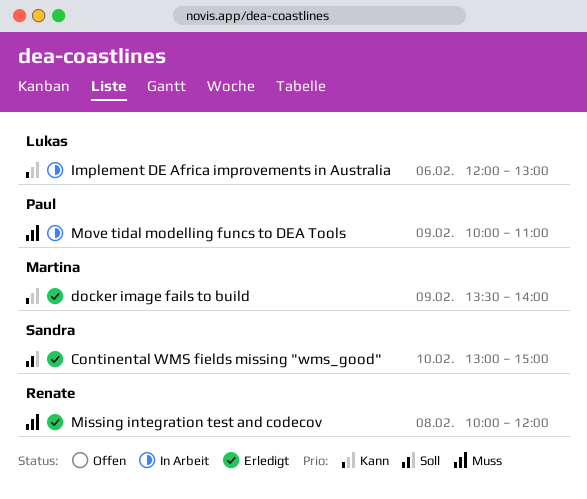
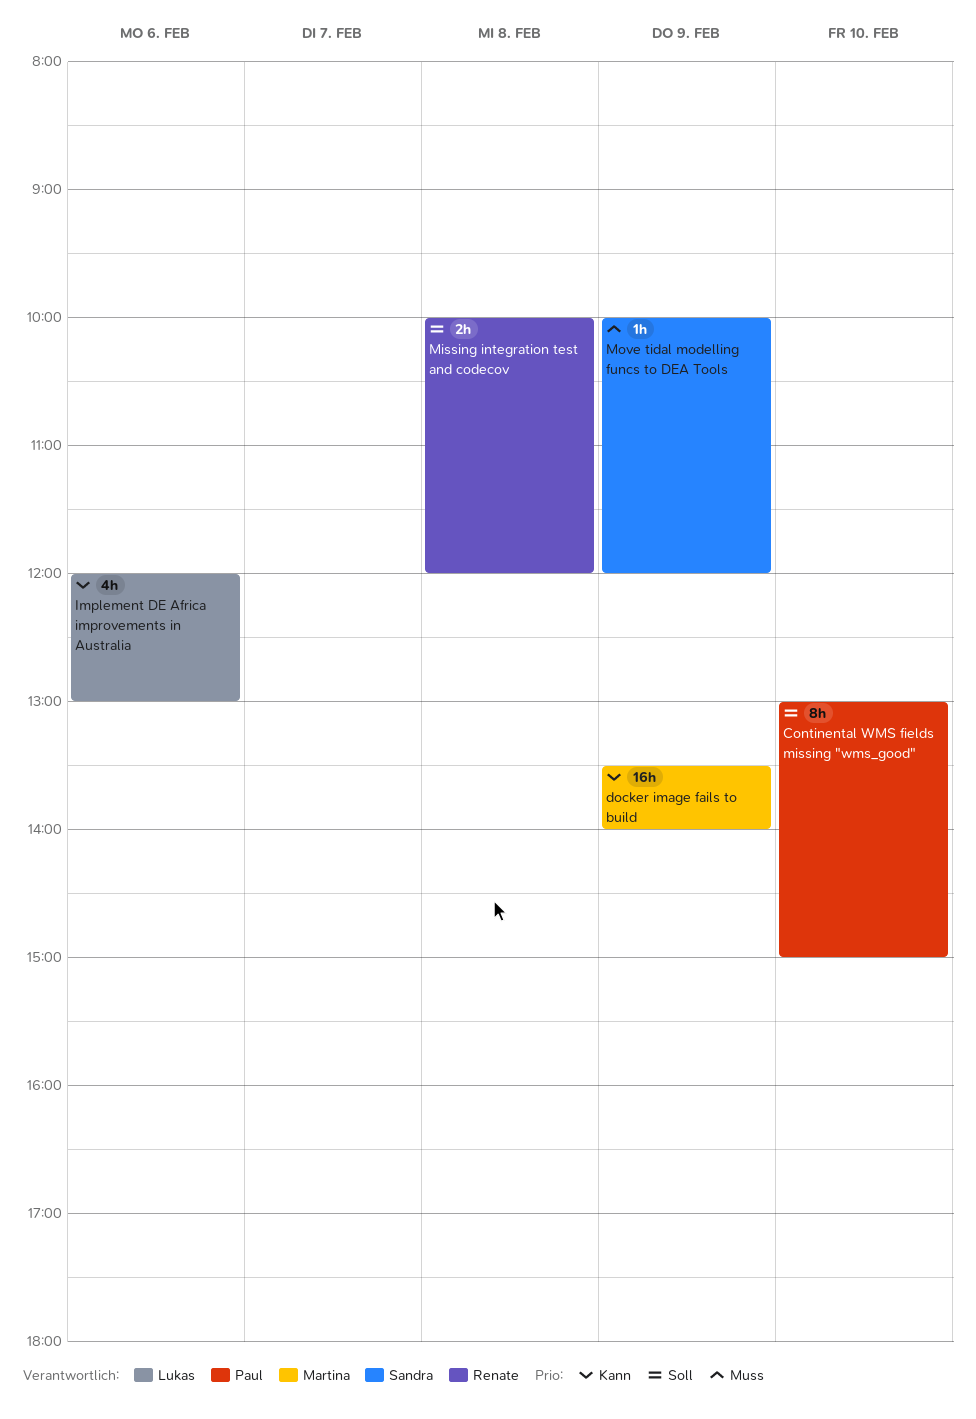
Continental WMS fields missing "wms_good", owner: Sandra -> Paul
Missing integration test and codecov, priority: Muss -> Soll
Move tidal modelling funcs to DEA Tools, owner: Paul -> Sandra
Move tidal modelling funcs to DEA Tools, ends: 11:00 -> 12:00

